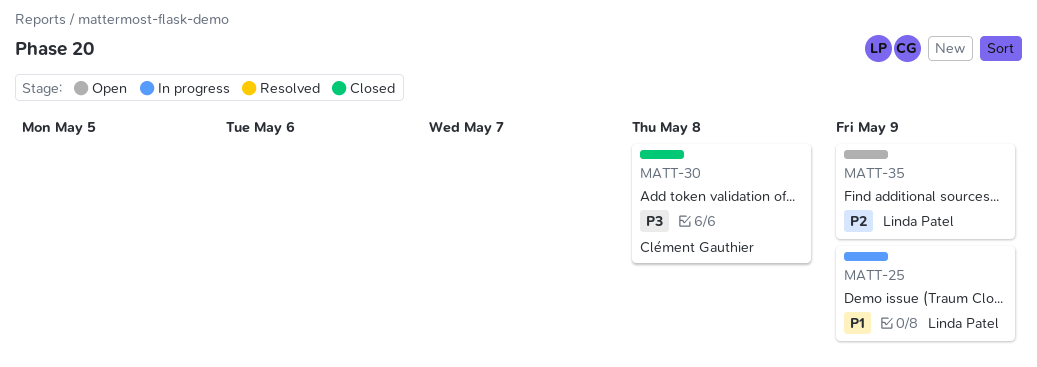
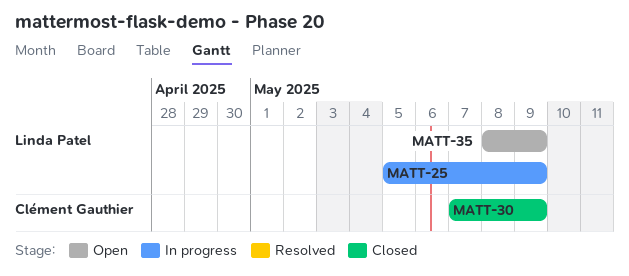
MATT-30, due: May 8 -> May 9

